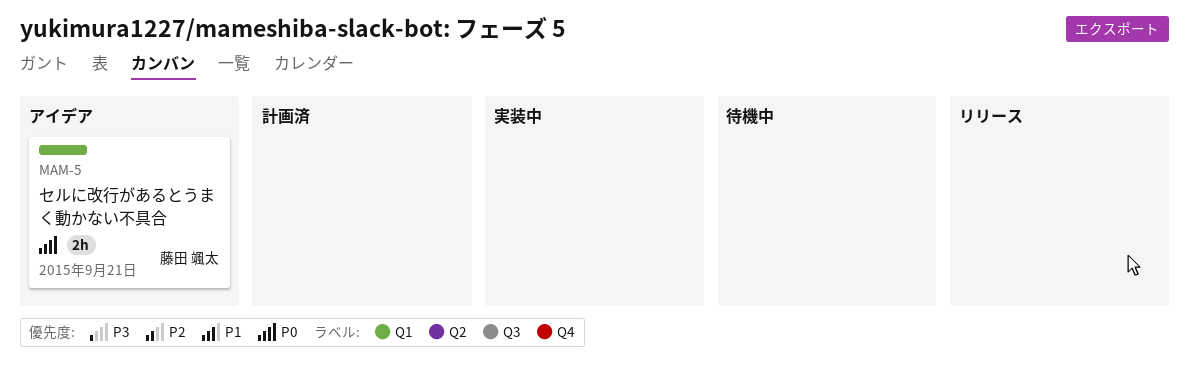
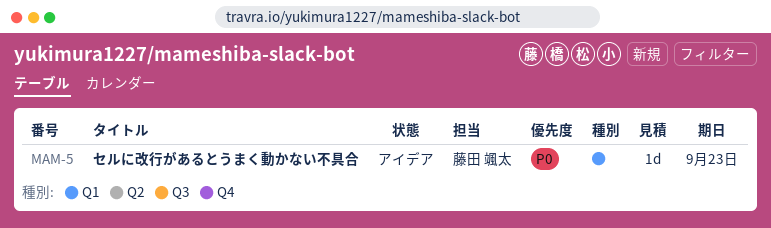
MAM-5, estimate: 2h -> 1d
MAM-5, due: Sep 21 -> Sep 23

